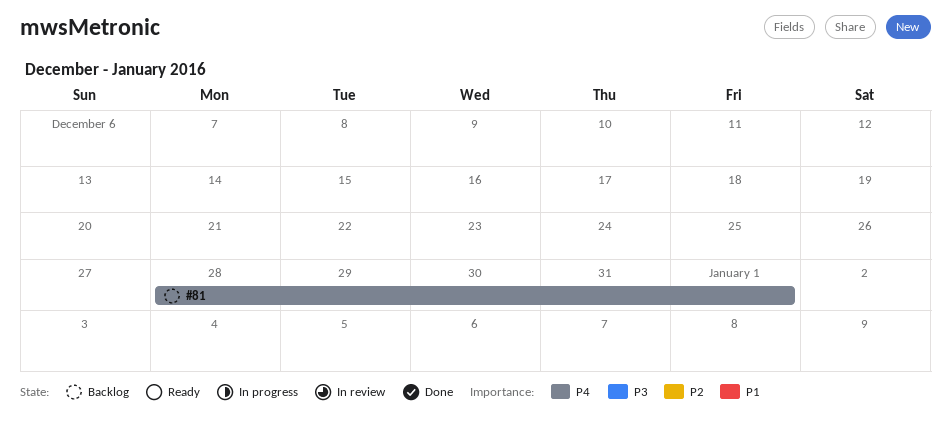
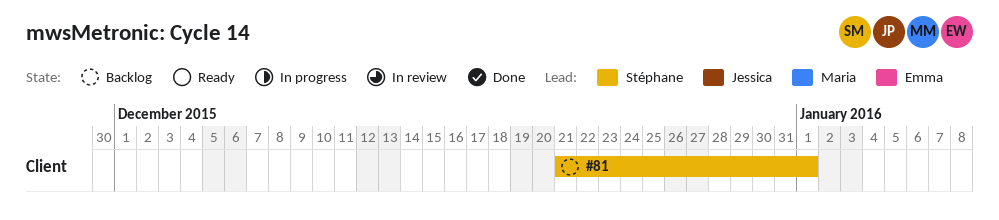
#81, start: Dec 28 -> Dec 21

